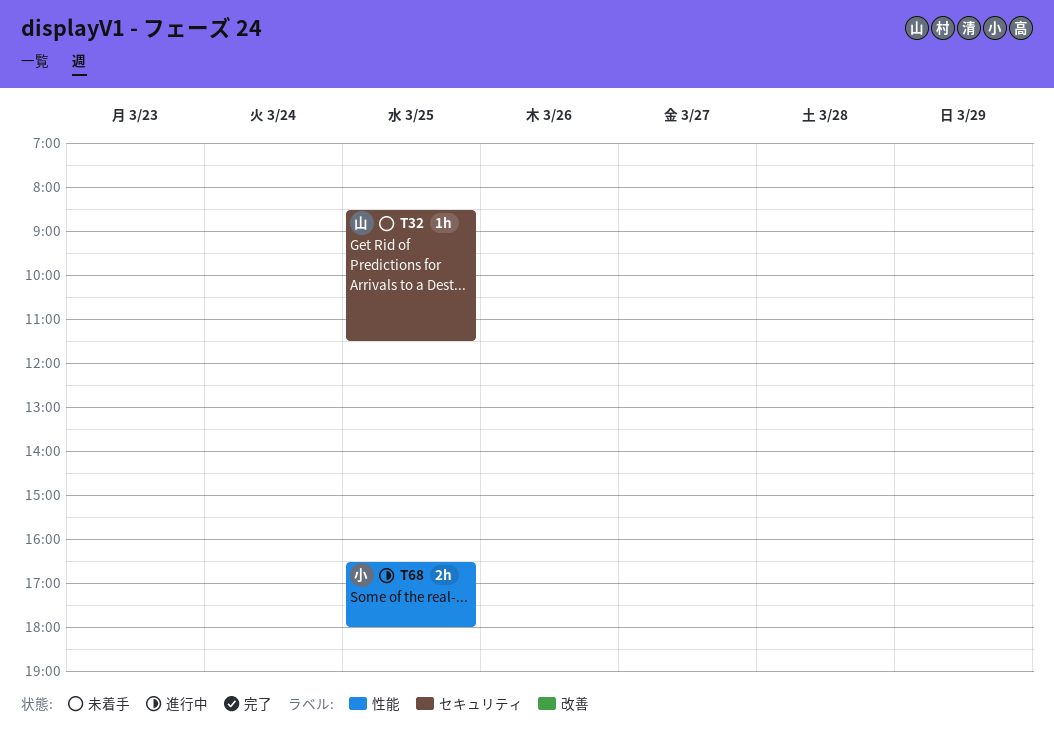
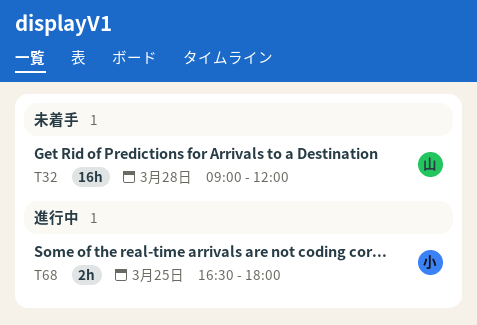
T32, estimate: 1h -> 16h
T32, day: Mar 25 -> Mar 28
T32, begins: 08:30 -> 09:00
T32, ends: 11:30 -> 12:00

